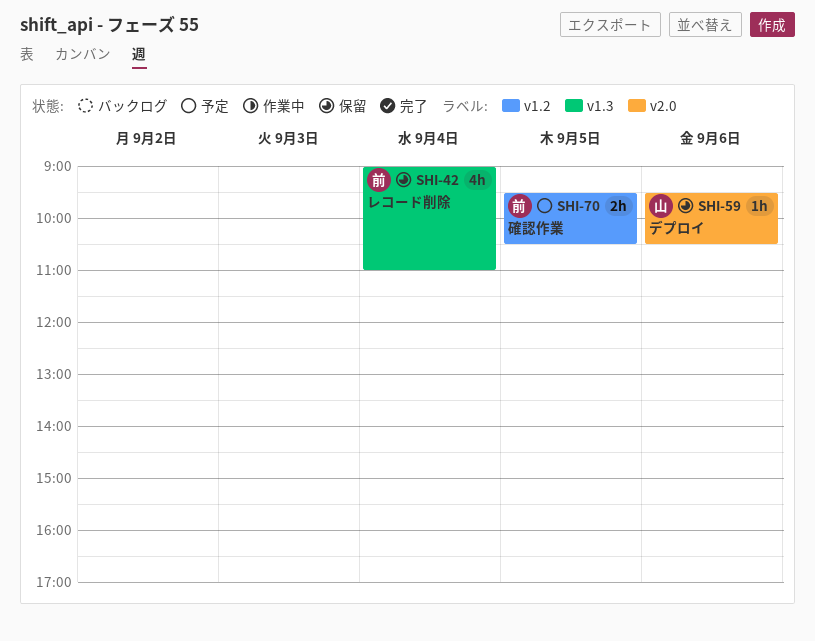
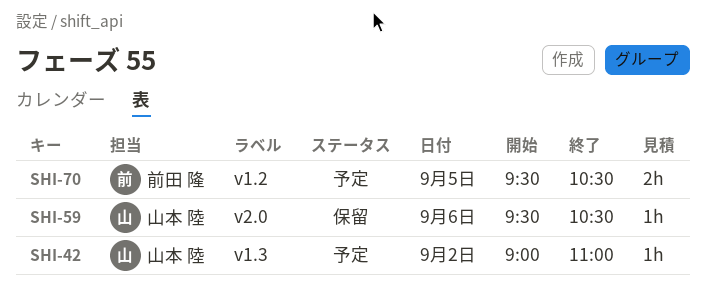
SHI-42, status: 保留 -> 予定
SHI-42, owner: 前田 隆 -> 山本 陸
SHI-42, estimate: 4h -> 1h
SHI-42, day: Sep 4 -> Sep 2

